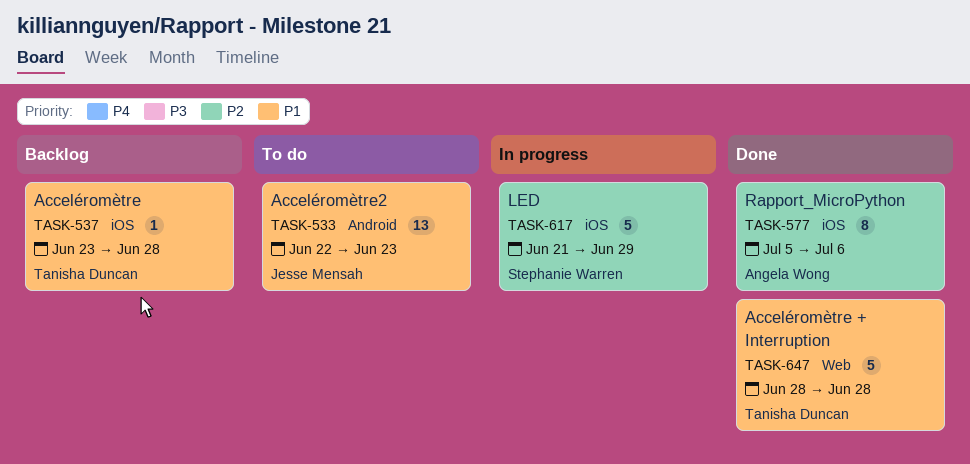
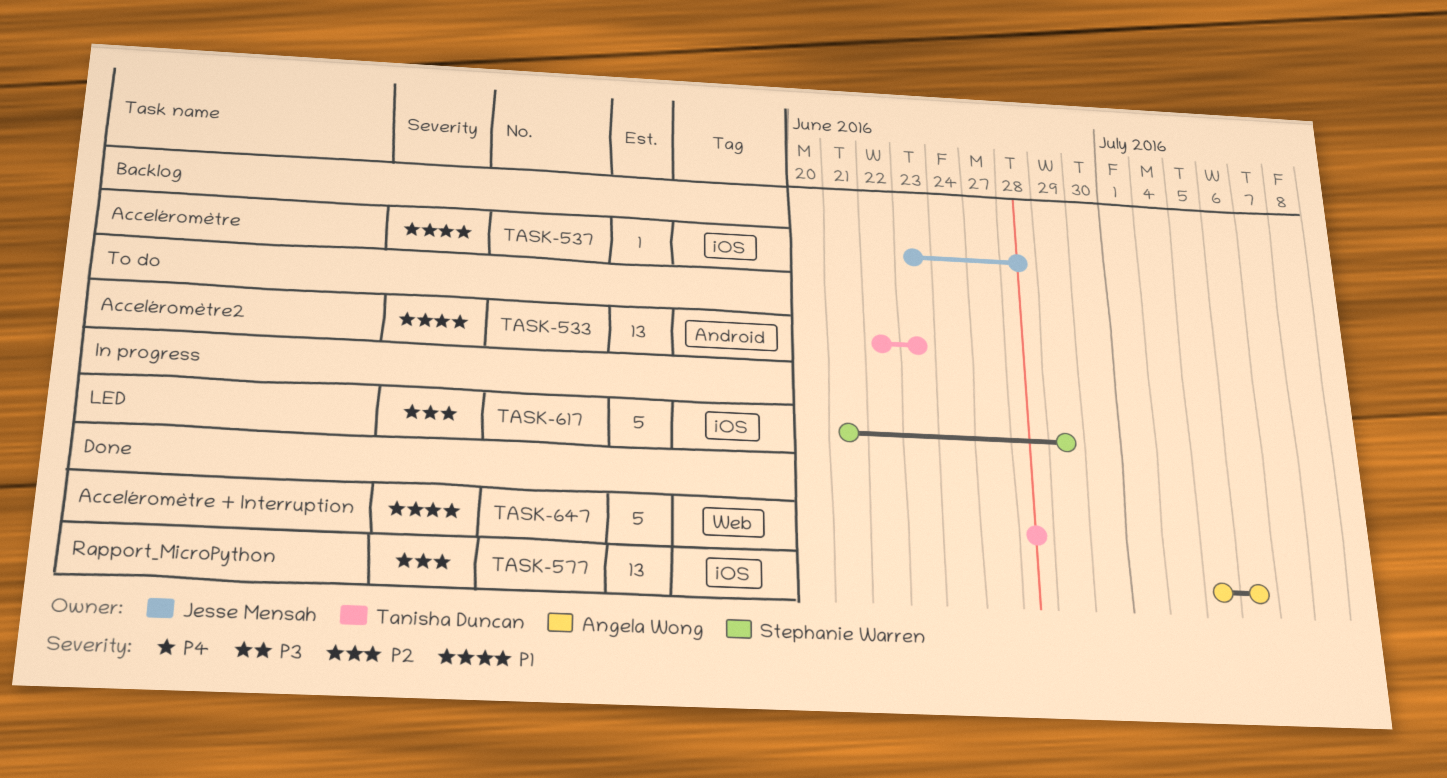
TASK-533, owner: Jesse Mensah -> Tanisha Duncan
TASK-537, owner: Tanisha Duncan -> Jesse Mensah
TASK-577, estimate: 8 -> 13

